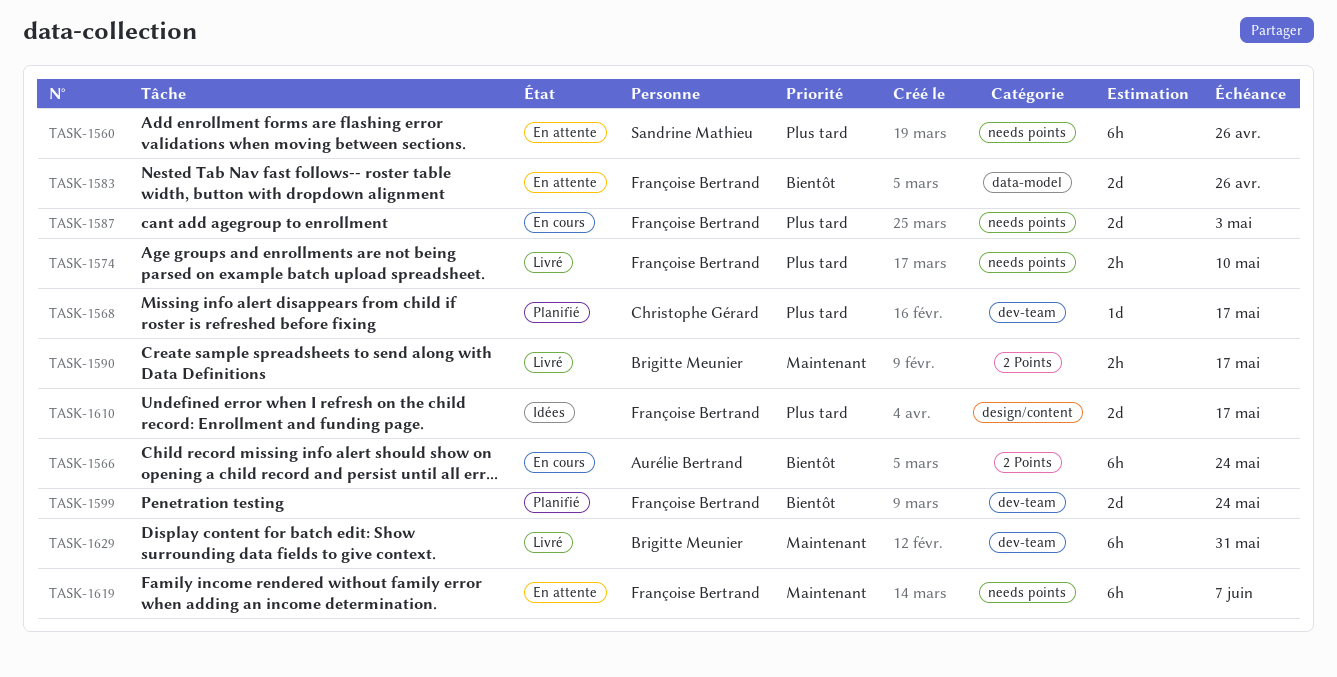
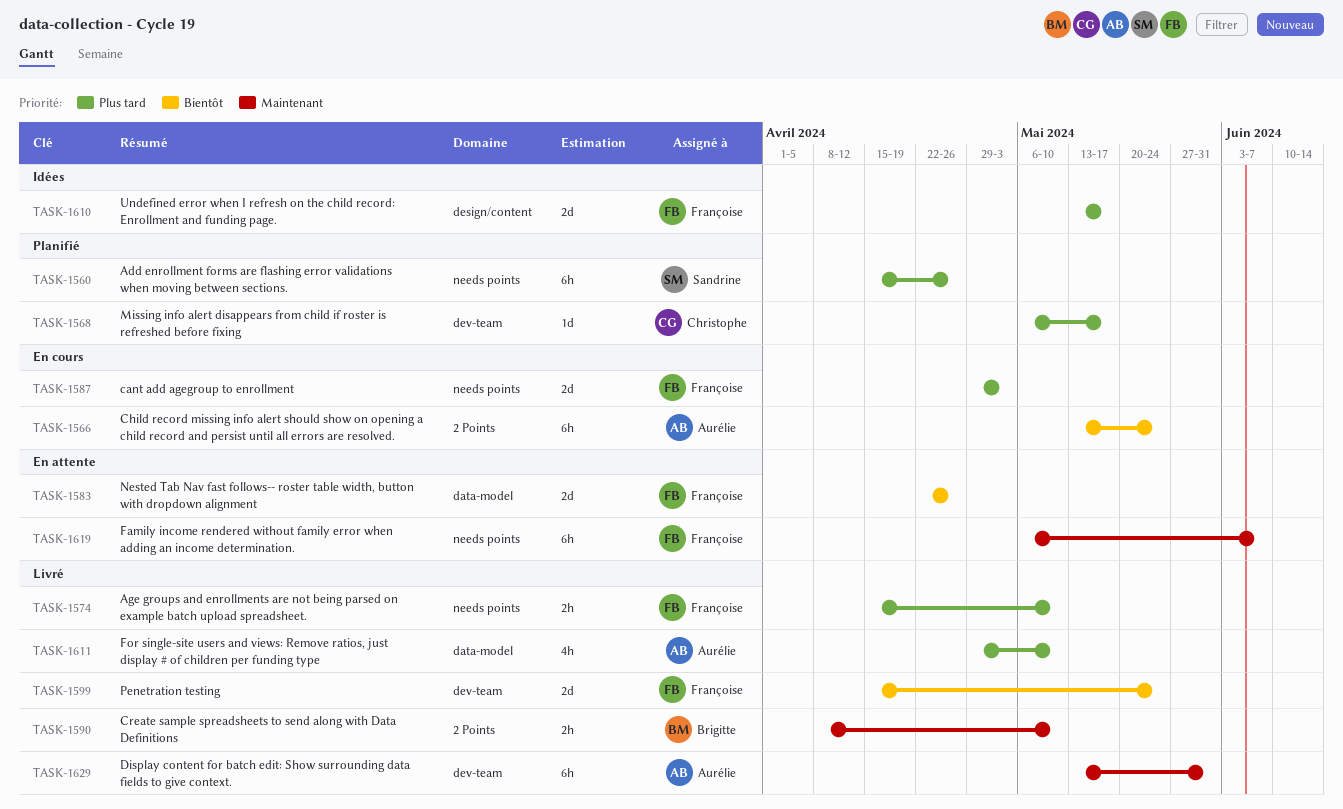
TASK-1560, status: En attente -> Planifié
TASK-1590, due: May 17 -> May 10
TASK-1599, status: Planifié -> Livré
TASK-1611: none -> present
TASK-1629, owner: Brigitte Meunier -> Aurélie Bertrand

